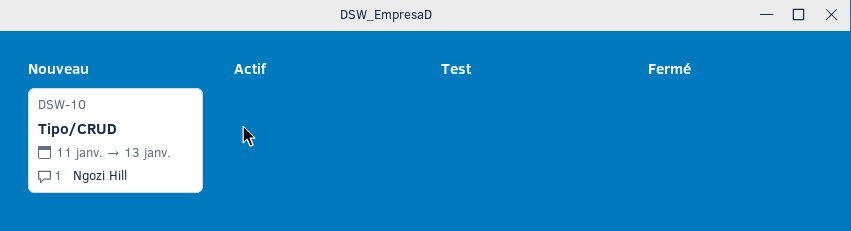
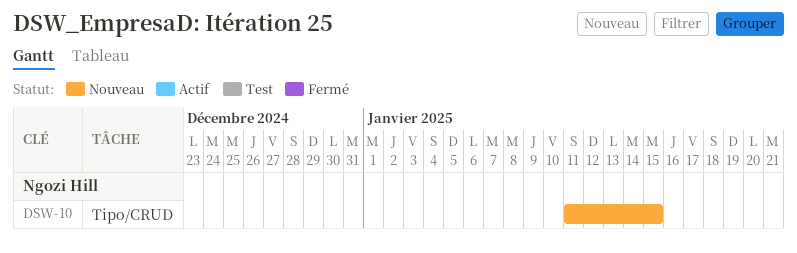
DSW-10, due: Jan 13 -> Jan 15

